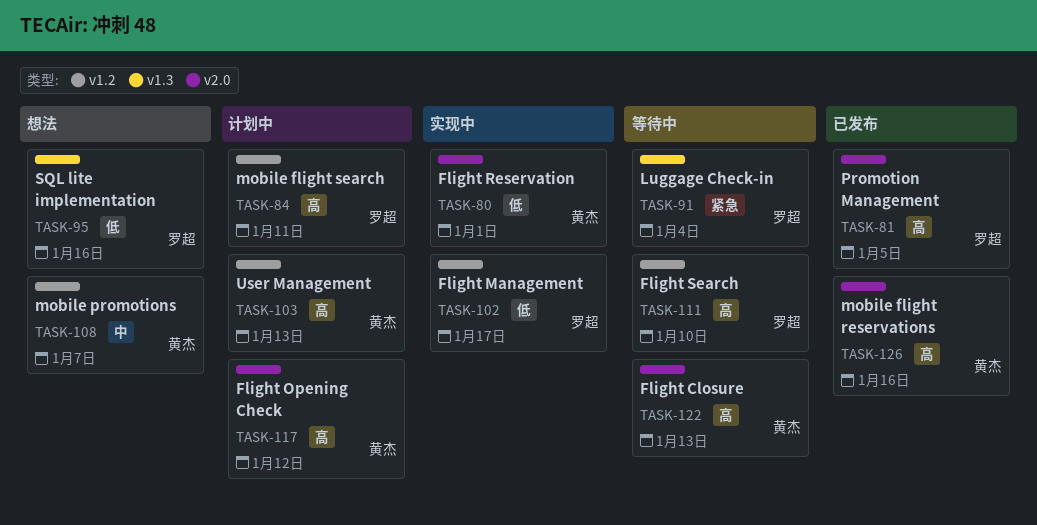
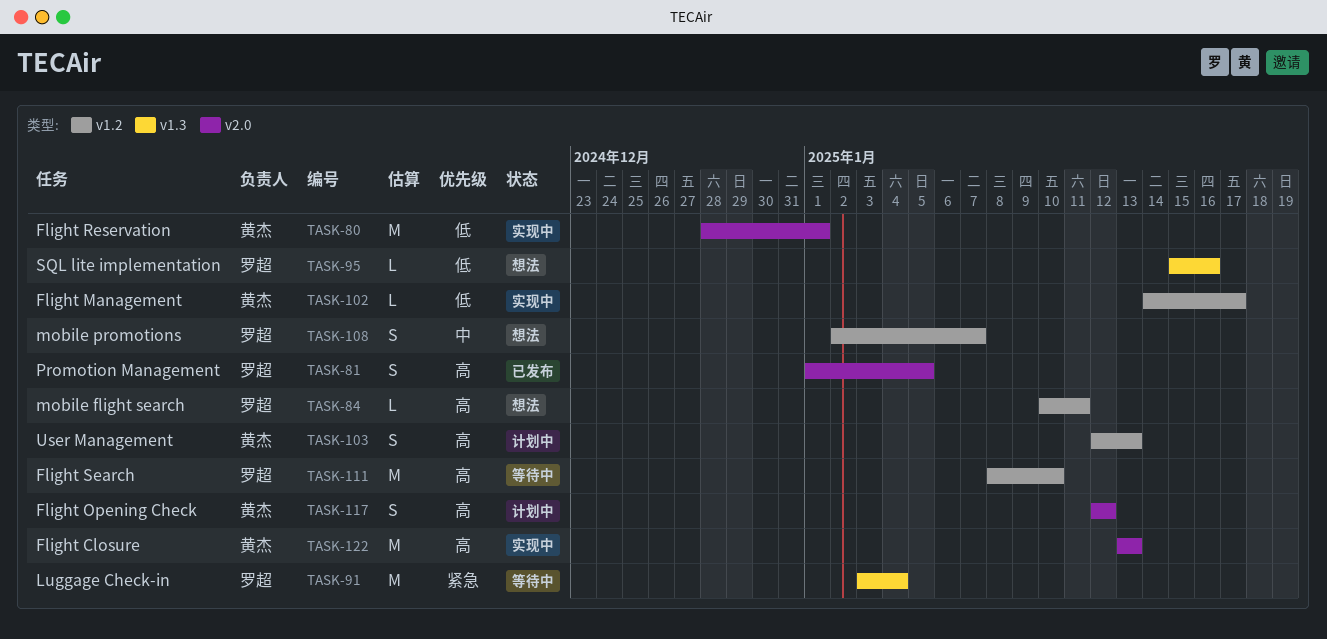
TASK-84, status: 计划中 -> 想法
TASK-102, owner: 罗超 -> 黄杰
TASK-108, owner: 黄杰 -> 罗超
TASK-122, status: 等待中 -> 实现中
TASK-126: present -> none

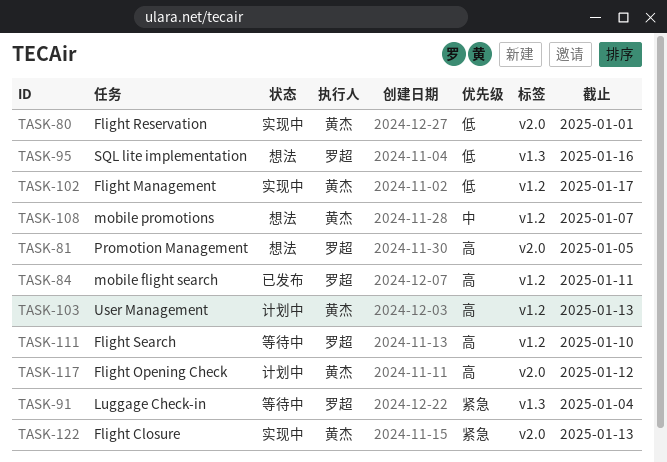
TASK-81, status: 已发布 -> 想法
TASK-84, status: 想法 -> 已发布
TASK-108, owner: 罗超 -> 黄杰
TASK-122, priority: 高 -> 紧急

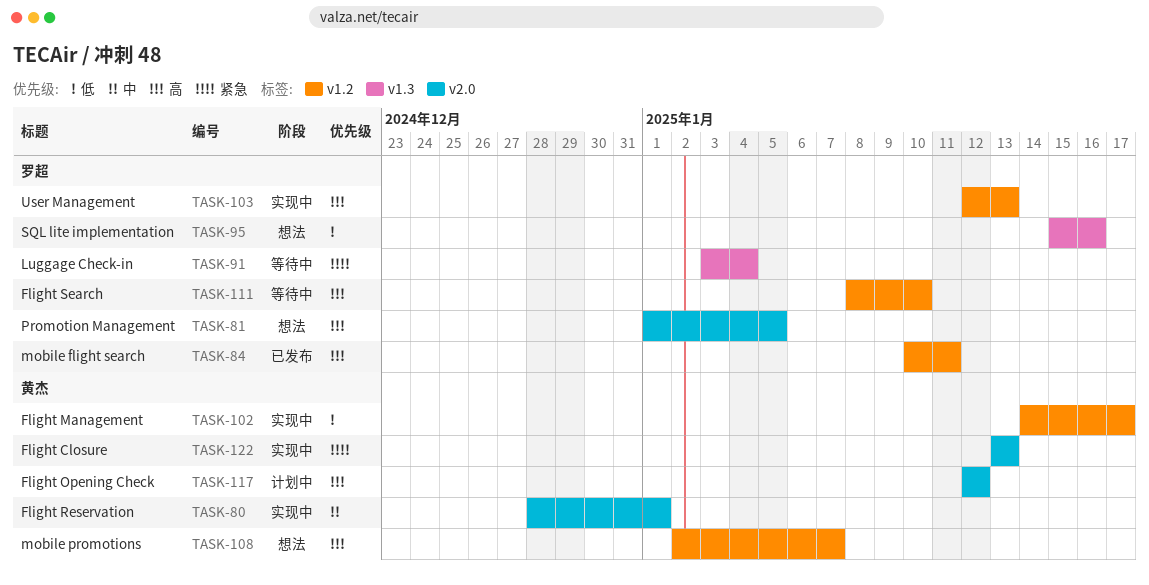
TASK-80, priority: 低 -> 中
TASK-103, status: 计划中 -> 实现中
TASK-103, owner: 黄杰 -> 罗超
TASK-108, priority: 中 -> 高

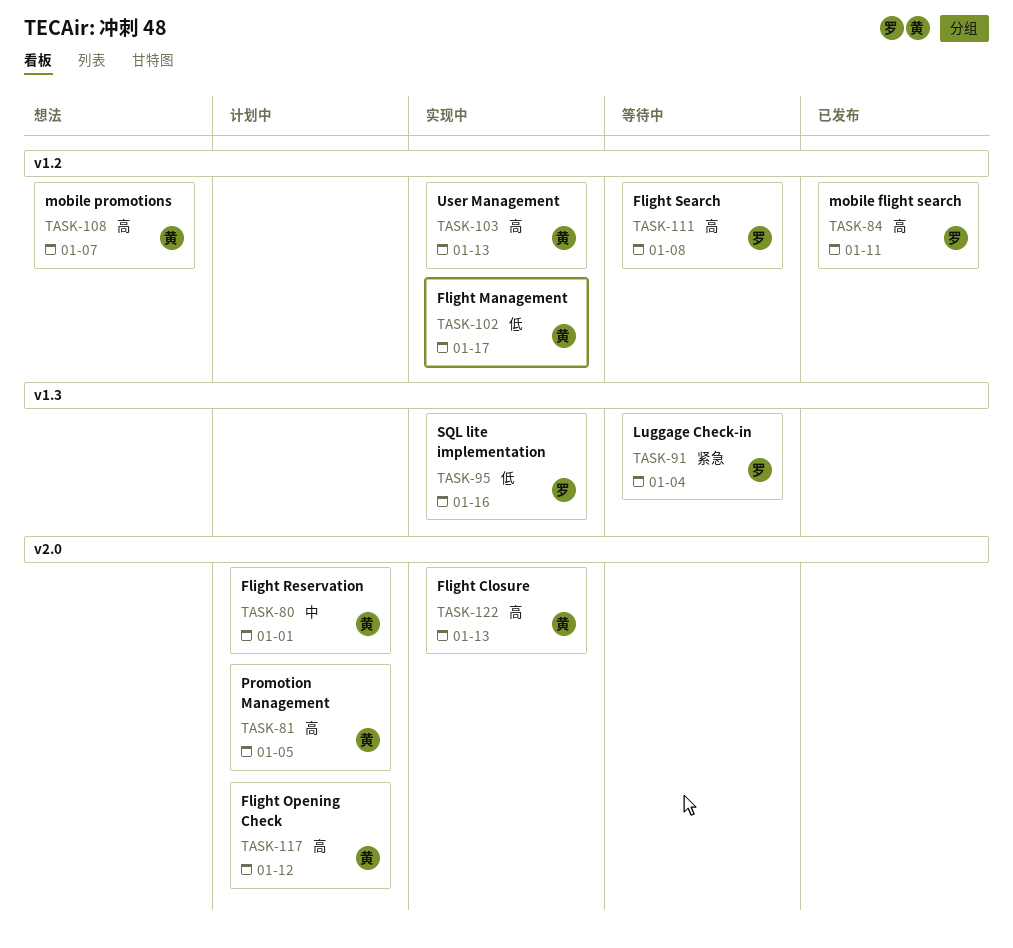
TASK-80, status: 实现中 -> 计划中
TASK-81, status: 想法 -> 计划中
TASK-81, owner: 罗超 -> 黄杰
TASK-95, status: 想法 -> 实现中
TASK-103, owner: 罗超 -> 黄杰
TASK-111, due: Jan 10 -> Jan 8
TASK-122, priority: 紧急 -> 高

